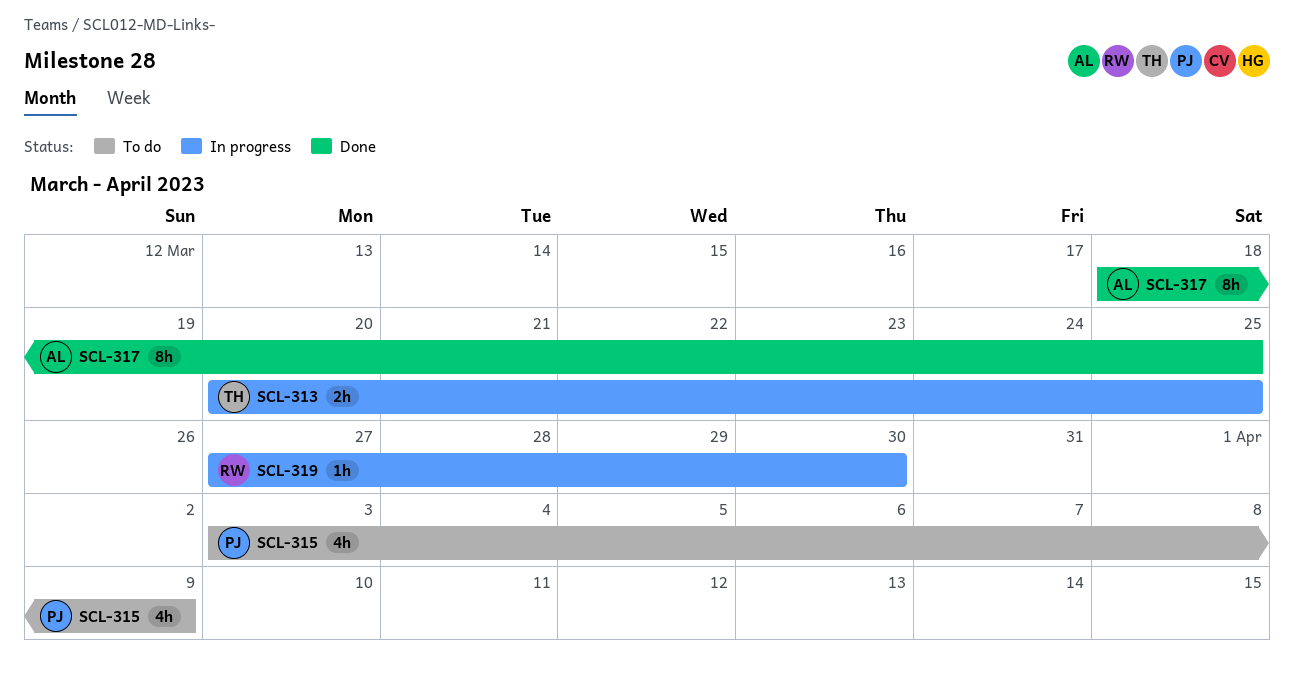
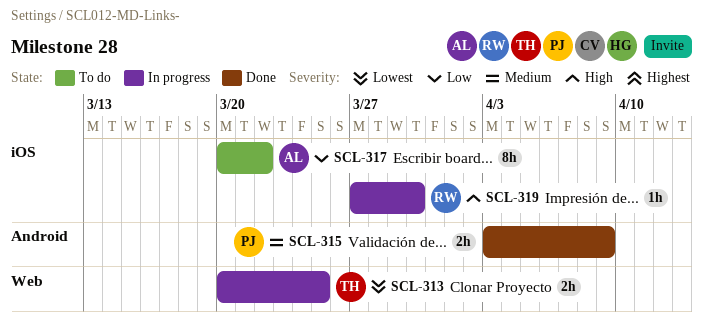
SCL-315, status: To do -> Done
SCL-315, estimate: 4h -> 2h
SCL-317, status: Done -> To do
SCL-317, start: Mar 18 -> Mar 20
SCL-317, due: Mar 25 -> Mar 22

